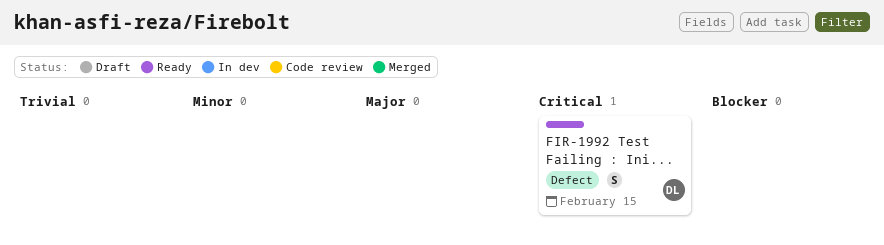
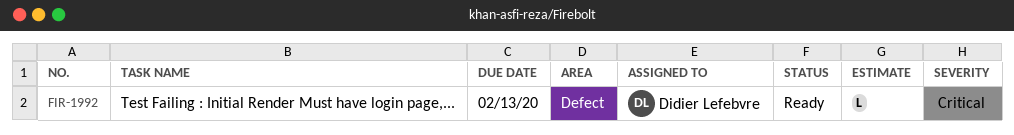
FIR-1992, estimate: S -> L
FIR-1992, due: Feb 15 -> Feb 13

